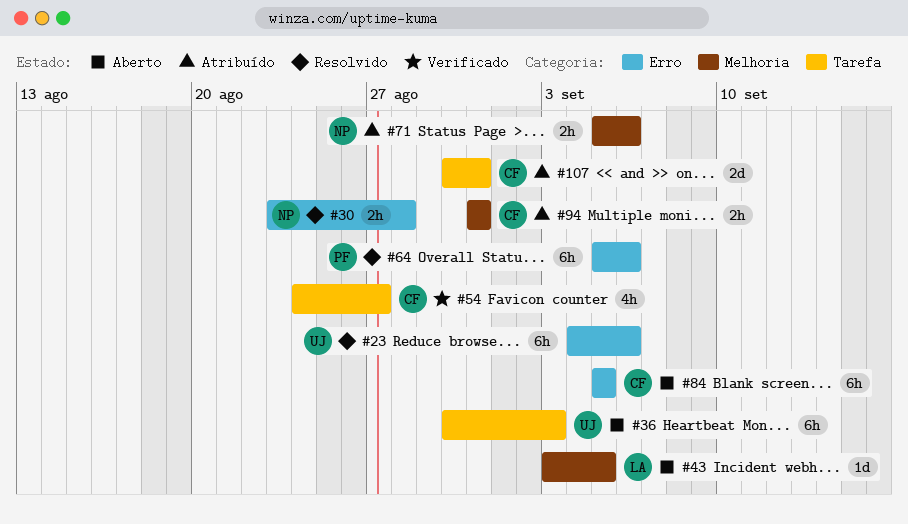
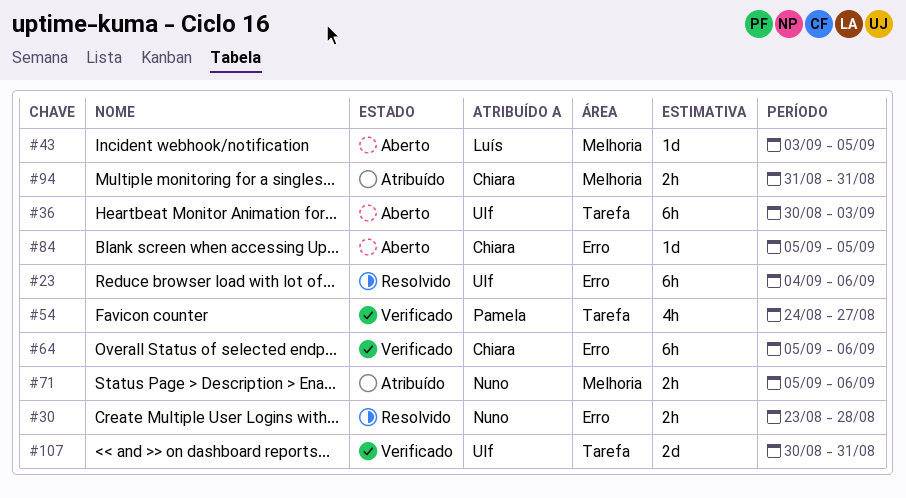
#54, owner: Chiara -> Pamela
#64, status: Resolvido -> Verificado
#64, owner: Pamela -> Chiara
#84, estimate: 6h -> 1d
#107, status: Atribuído -> Verificado
#107, owner: Chiara -> Ulf

